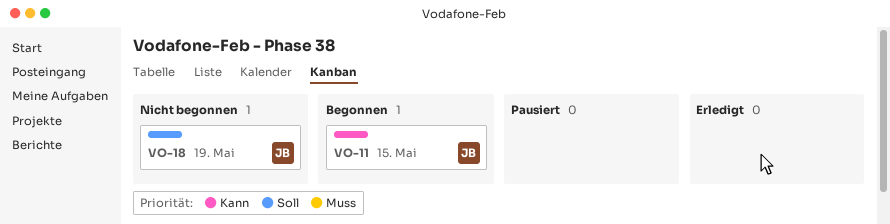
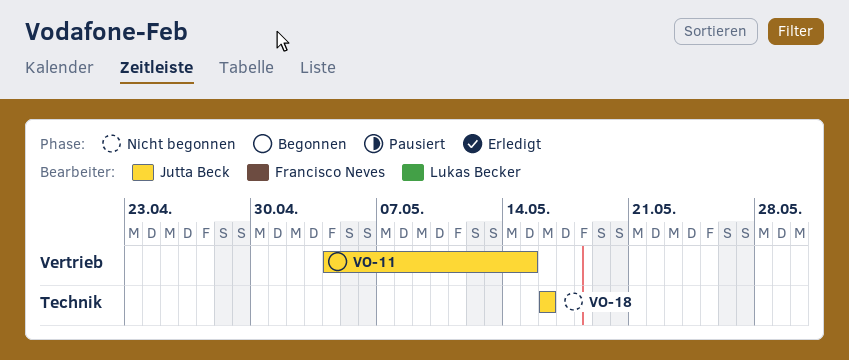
VO-18, due: May 19 -> May 16

